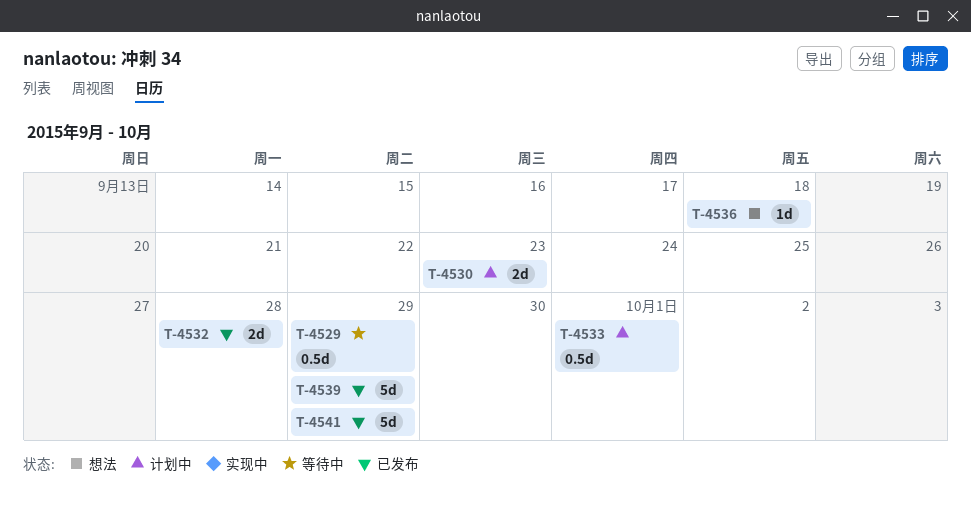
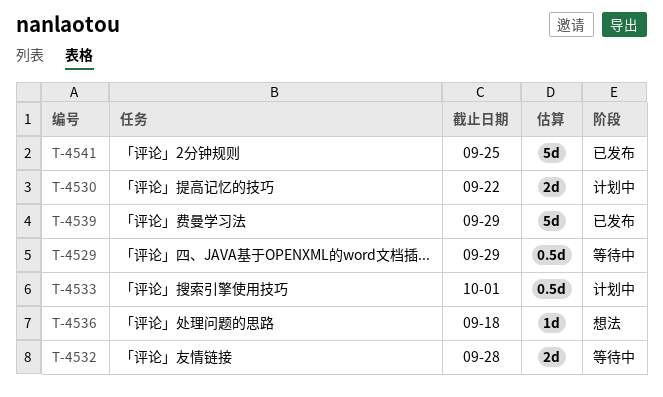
T-4530, due: Sep 23 -> Sep 22
T-4532, status: 已发布 -> 等待中
T-4541, due: Sep 29 -> Sep 25

